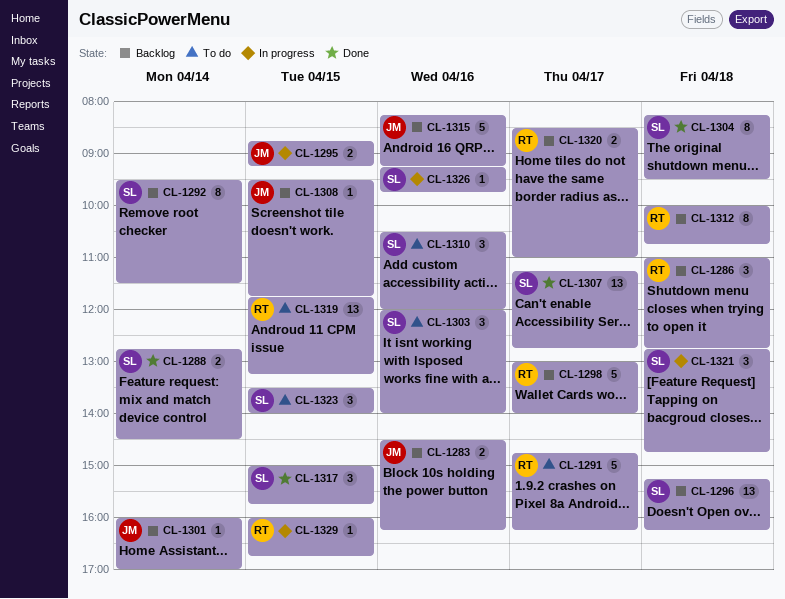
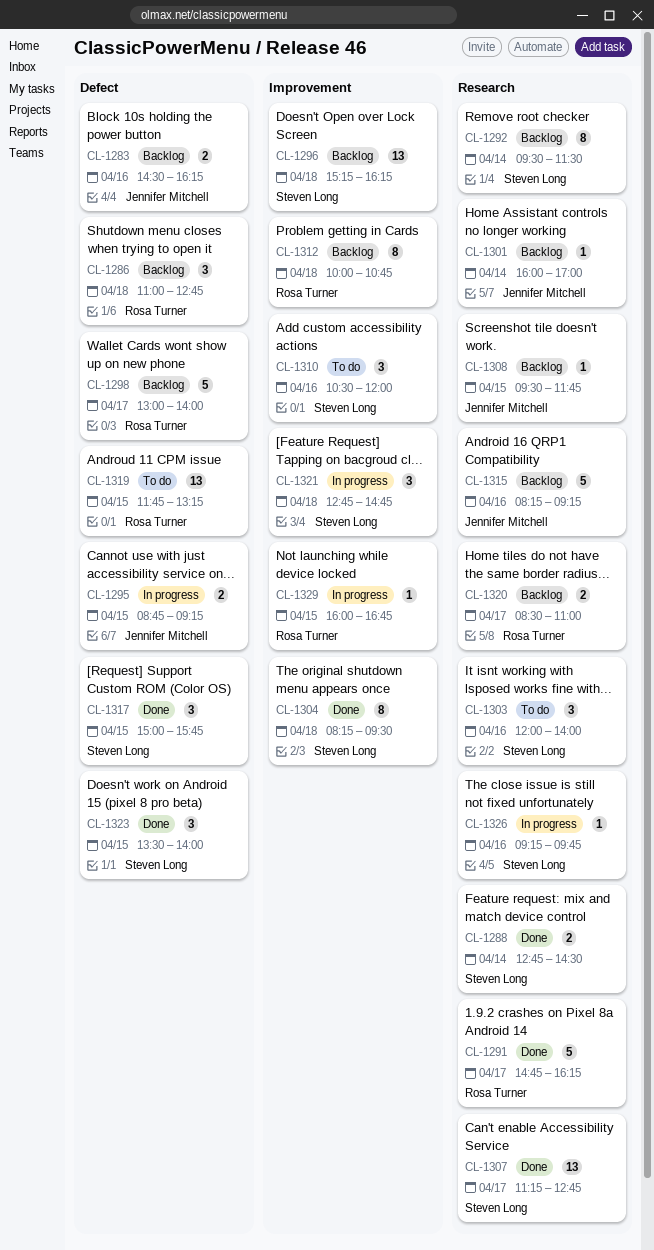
CL-1291, status: To do -> Done
CL-1323, status: To do -> Done

